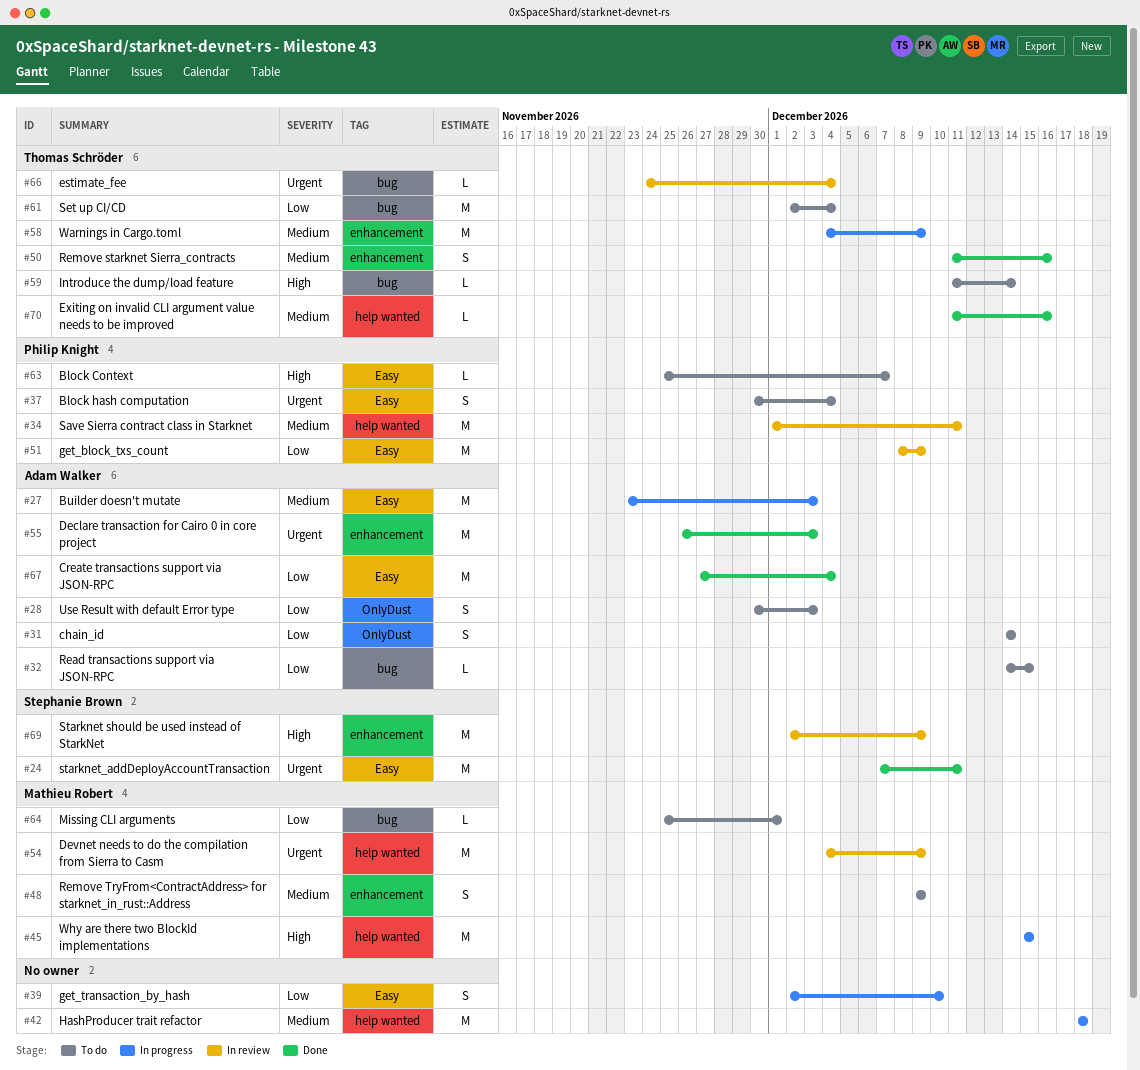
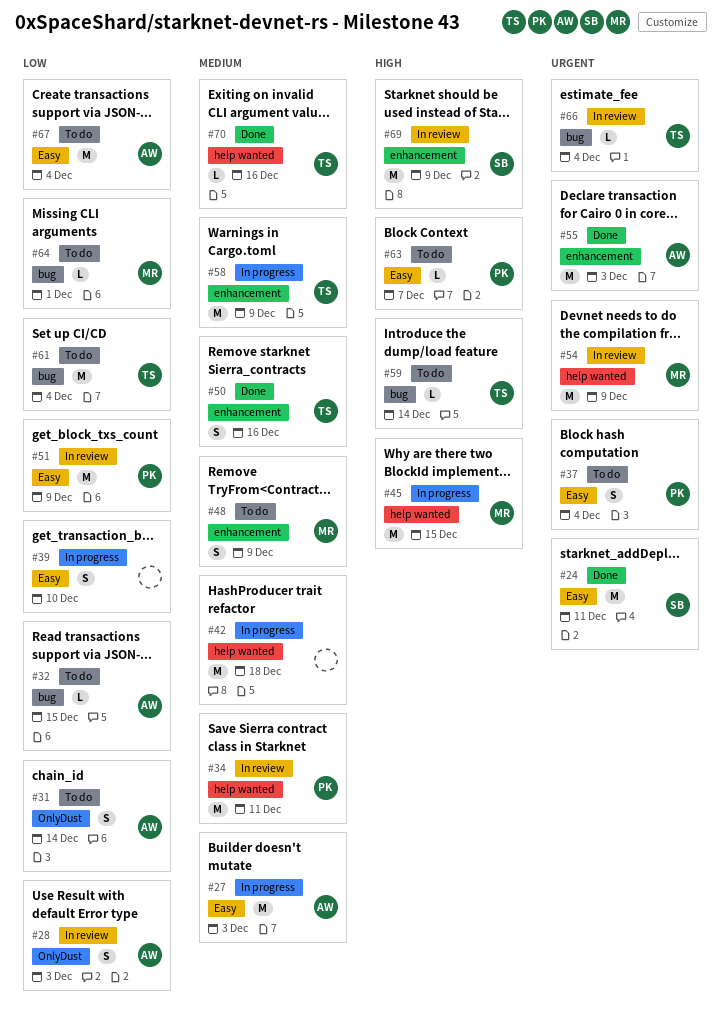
#28, status: To do -> In review
#67, status: Done -> To do

